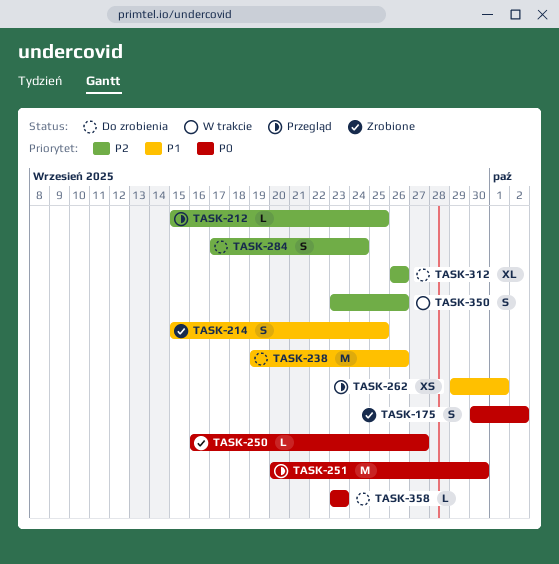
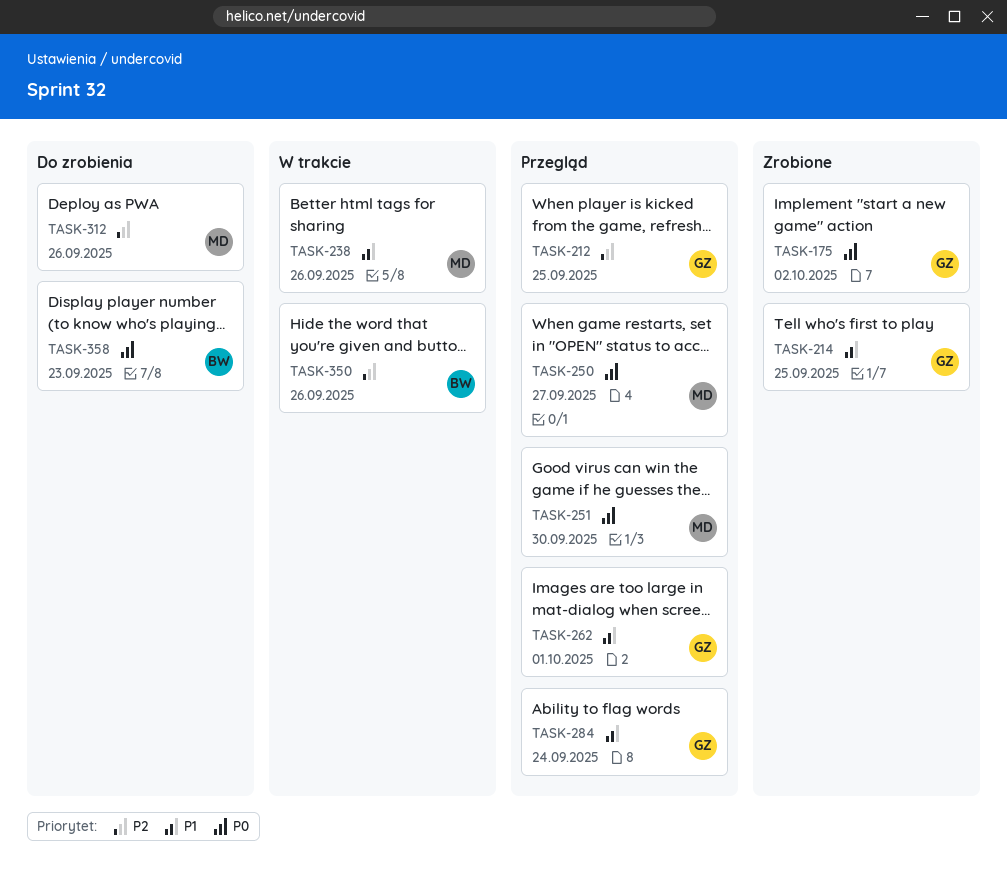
TASK-238, status: Do zrobienia -> W trakcie
TASK-250, status: Zrobione -> Przegląd
TASK-284, status: Do zrobienia -> Przegląd
TASK-284, priority: P2 -> P1

